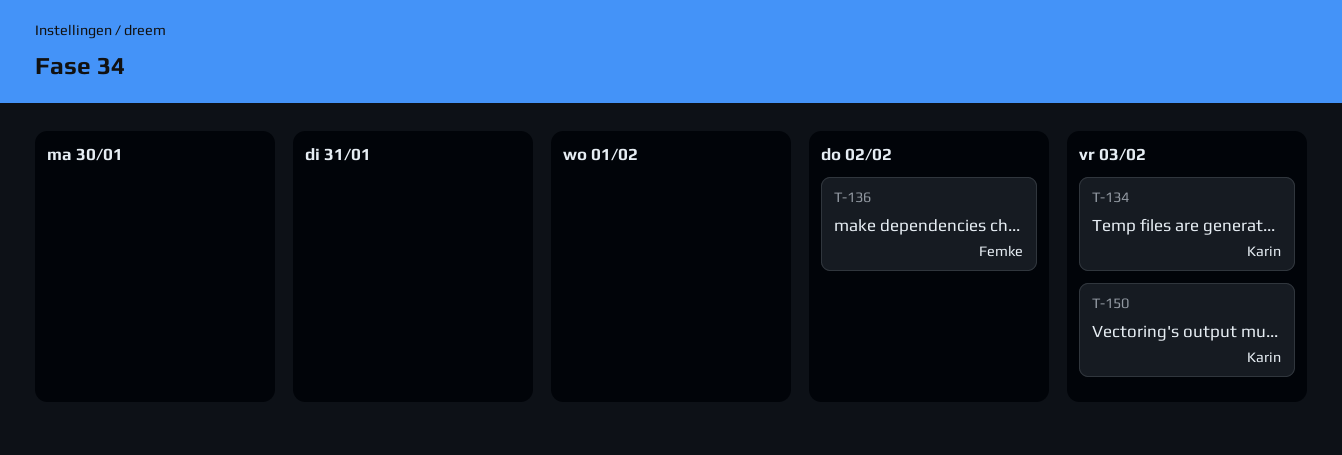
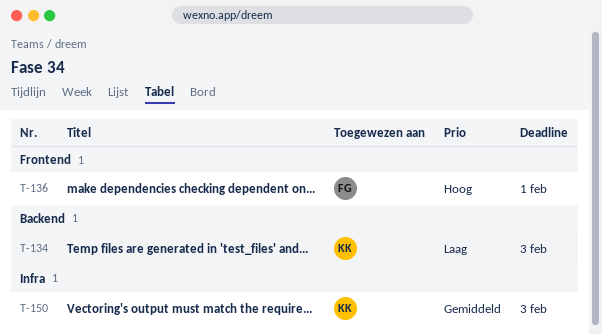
T-136, due: Feb 2 -> Feb 1

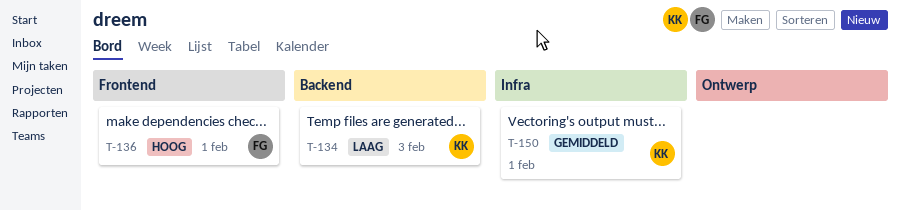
T-150, due: Feb 3 -> Feb 1

